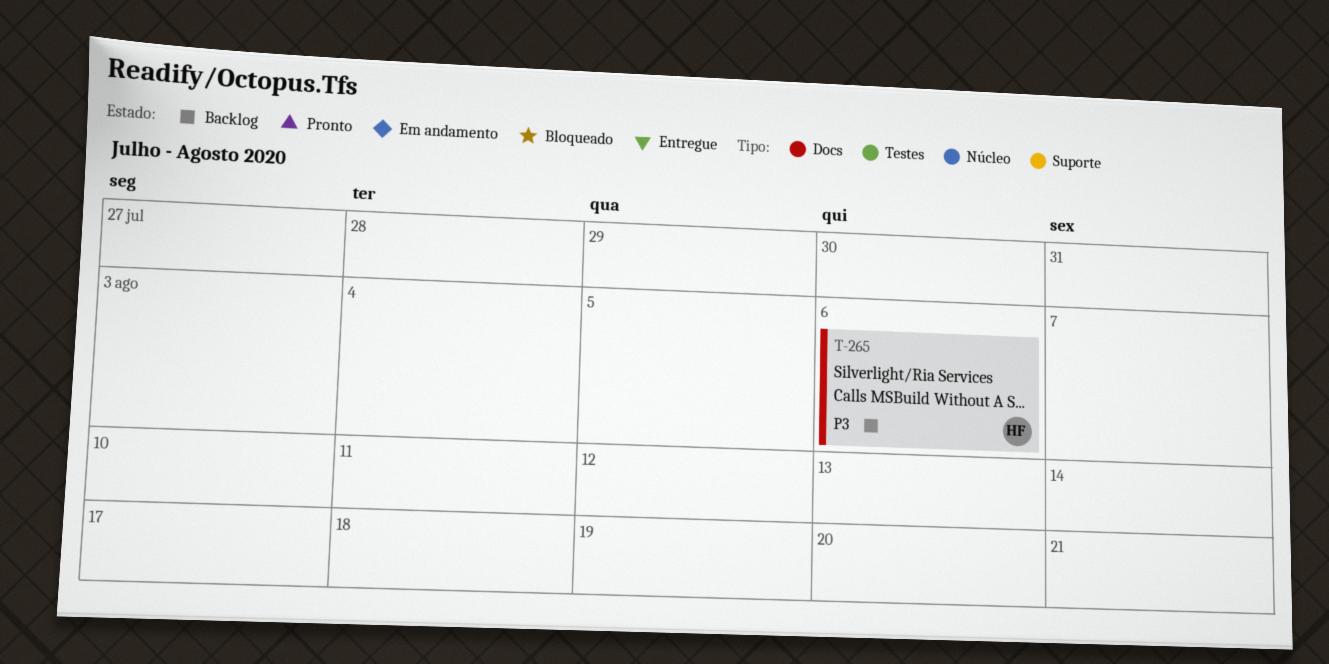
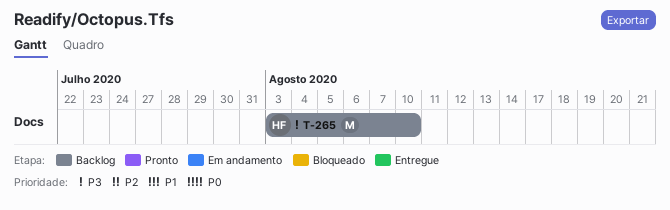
T-265, due: Aug 6 -> Aug 10

